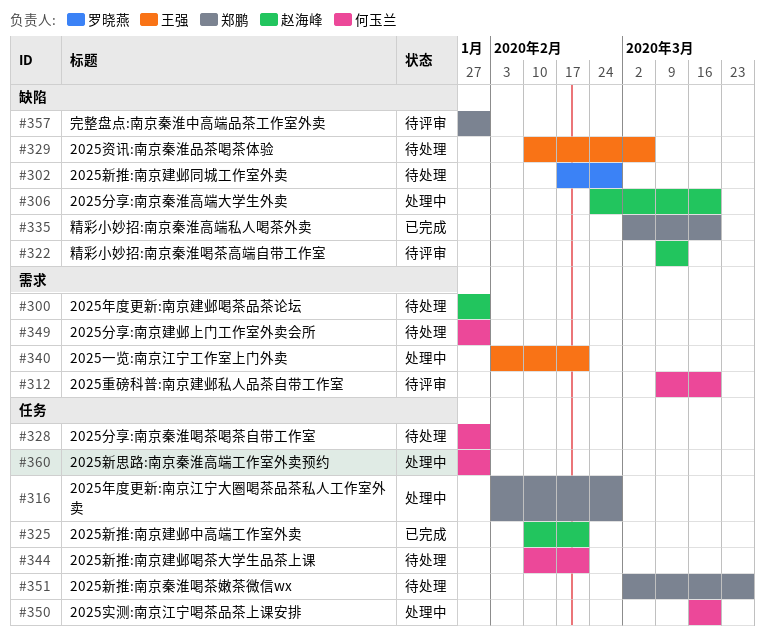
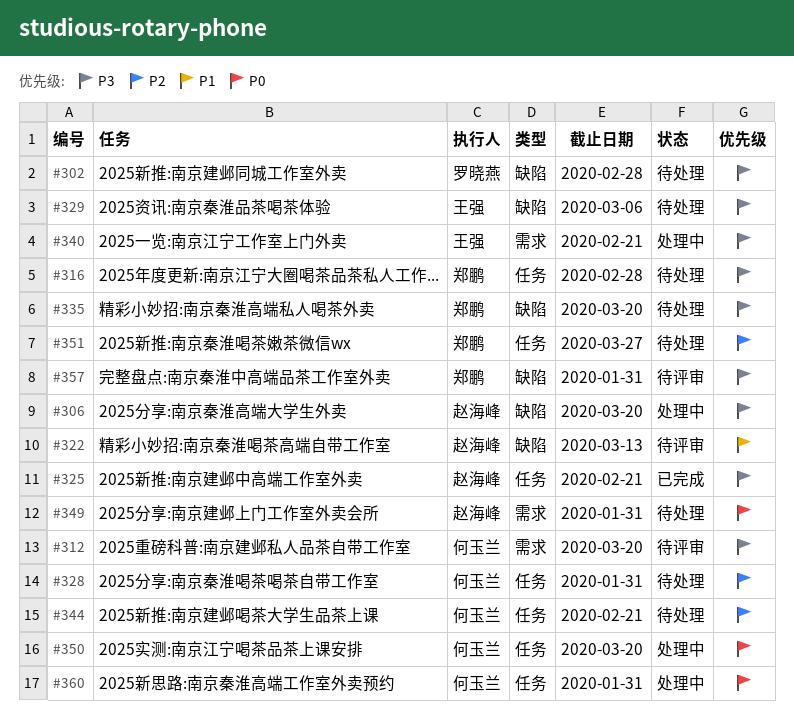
#300: present -> none
#316, status: 处理中 -> 待处理
#335, status: 已完成 -> 待处理
#349, owner: 何玉兰 -> 赵海峰

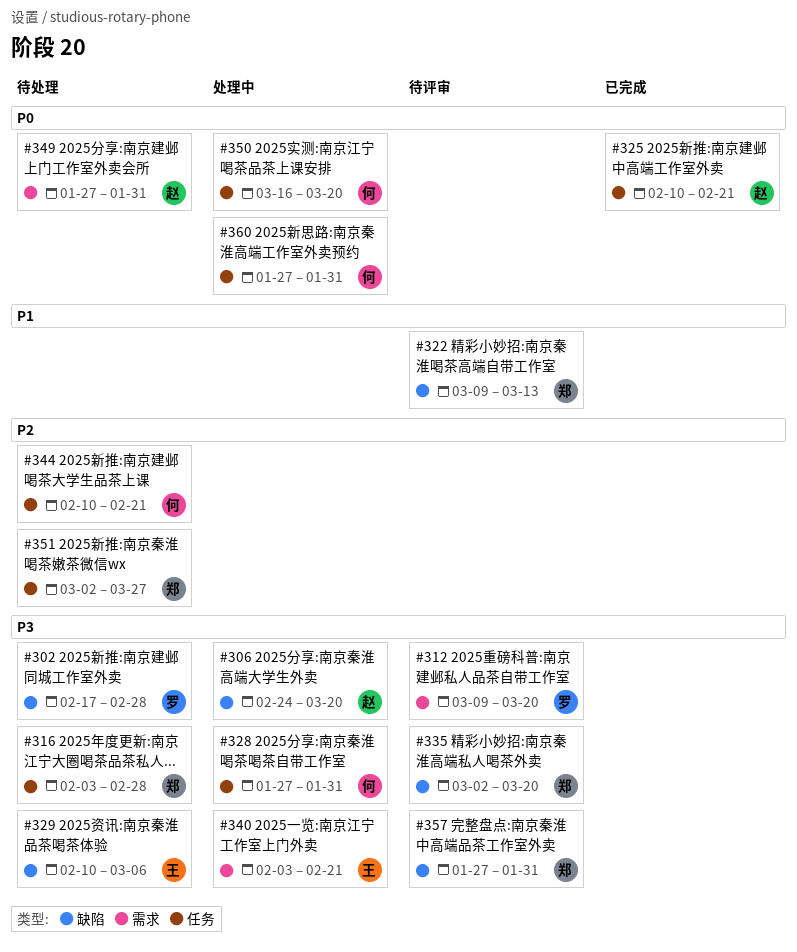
#312, owner: 何玉兰 -> 罗晓燕
#322, owner: 赵海峰 -> 郑鹏
#325, priority: P3 -> P0
#328, status: 待处理 -> 处理中
#328, priority: P2 -> P3
#335, status: 待处理 -> 待评审

